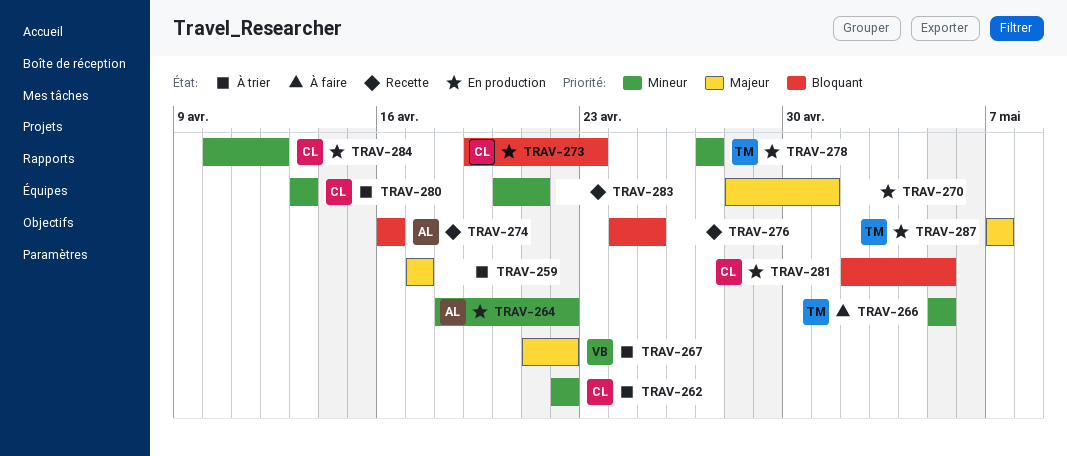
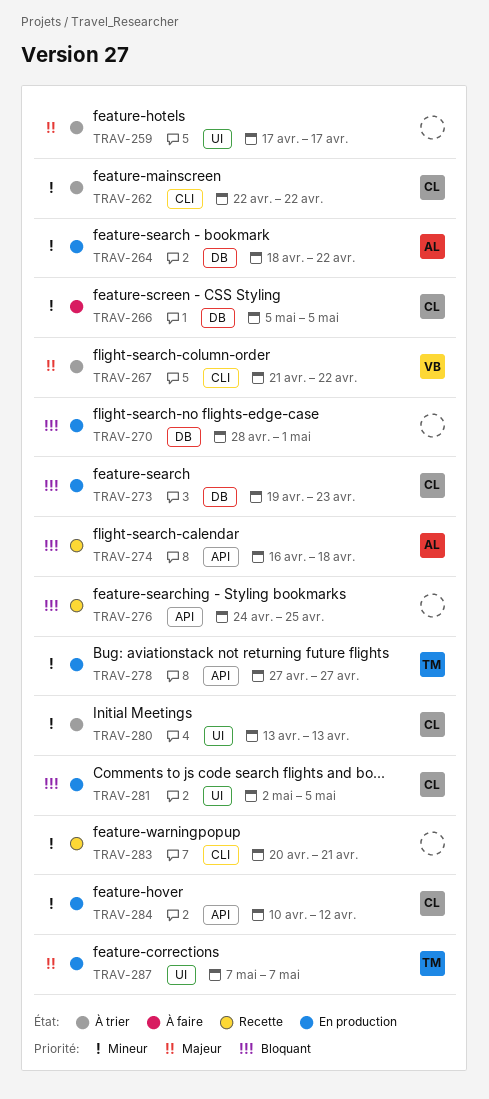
TRAV-266, owner: TM -> CL
TRAV-270, priority: Majeur -> Bloquant
TRAV-274, due: Apr 16 -> Apr 18

